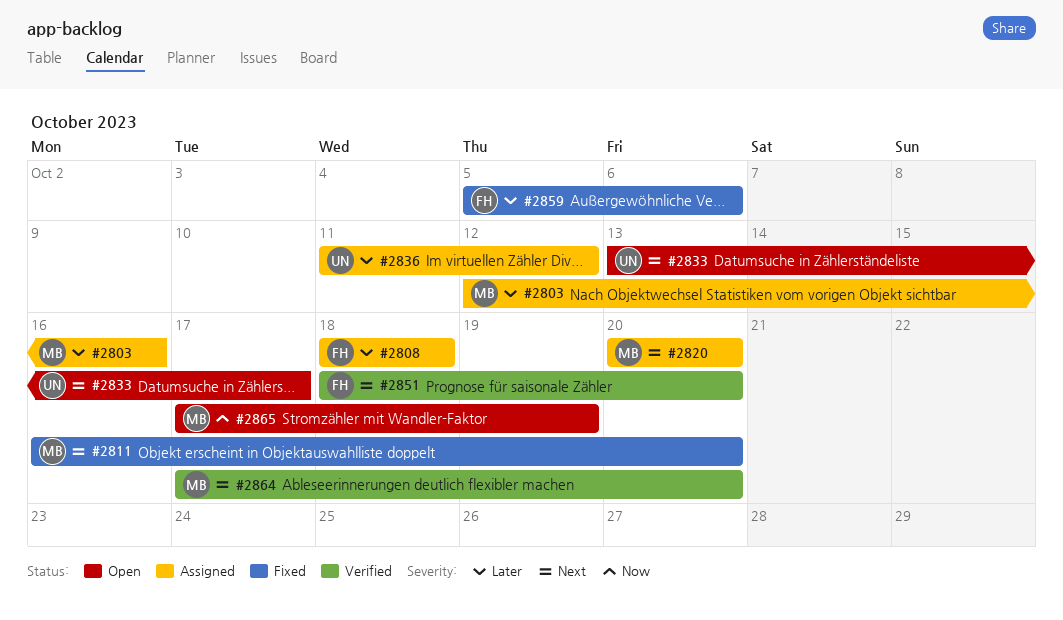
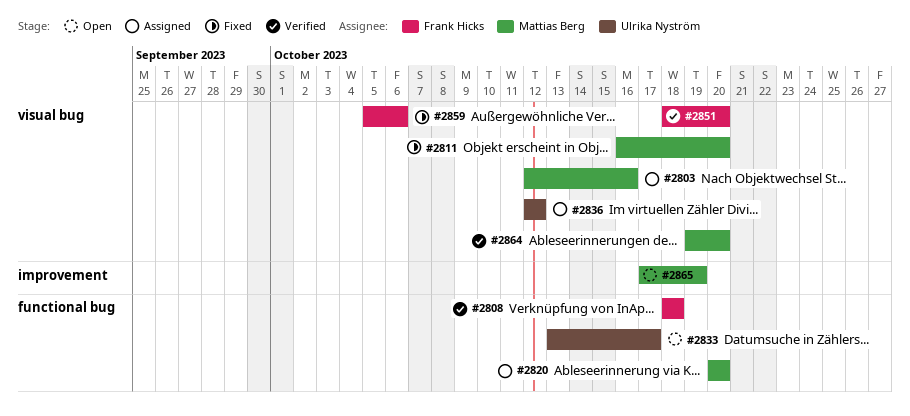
#2808, status: Assigned -> Verified
#2836, start: Oct 11 -> Oct 12
#2864, start: Oct 17 -> Oct 19

